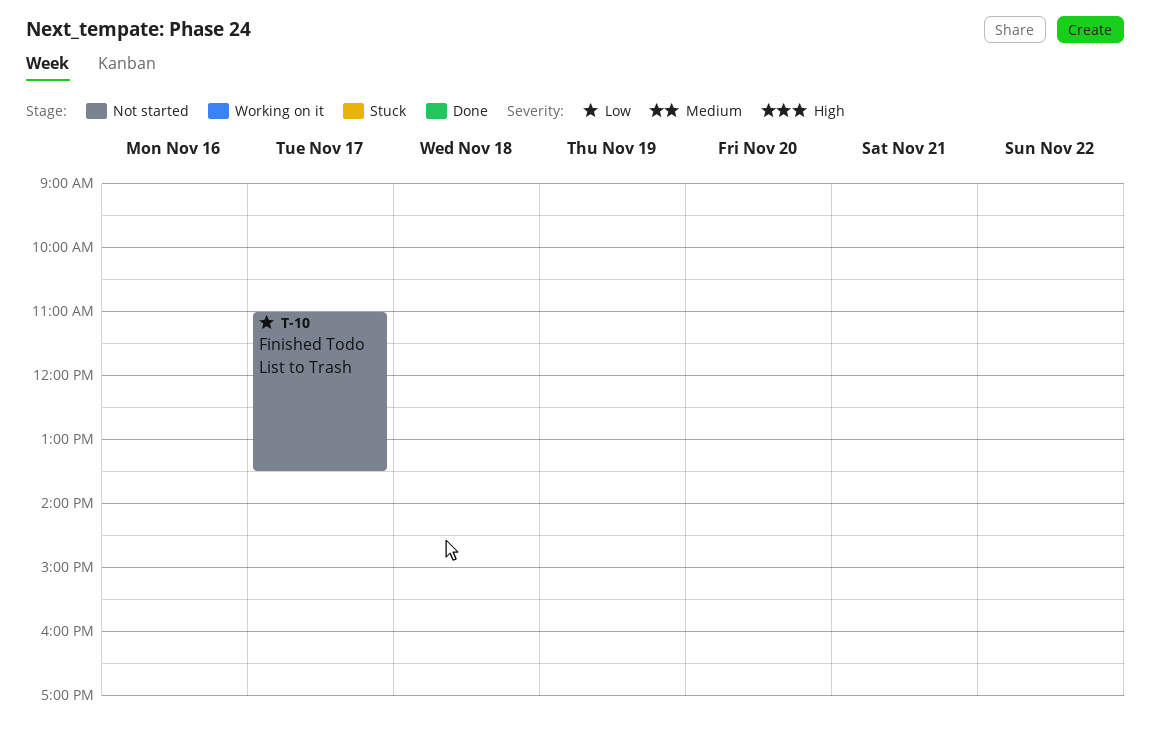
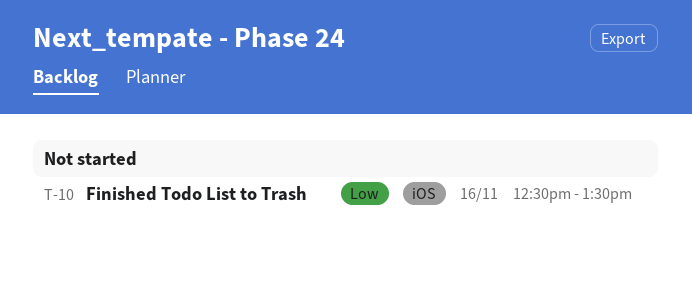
T-10, day: Nov 17 -> Nov 16
T-10, begins: 11:00 -> 12:30

